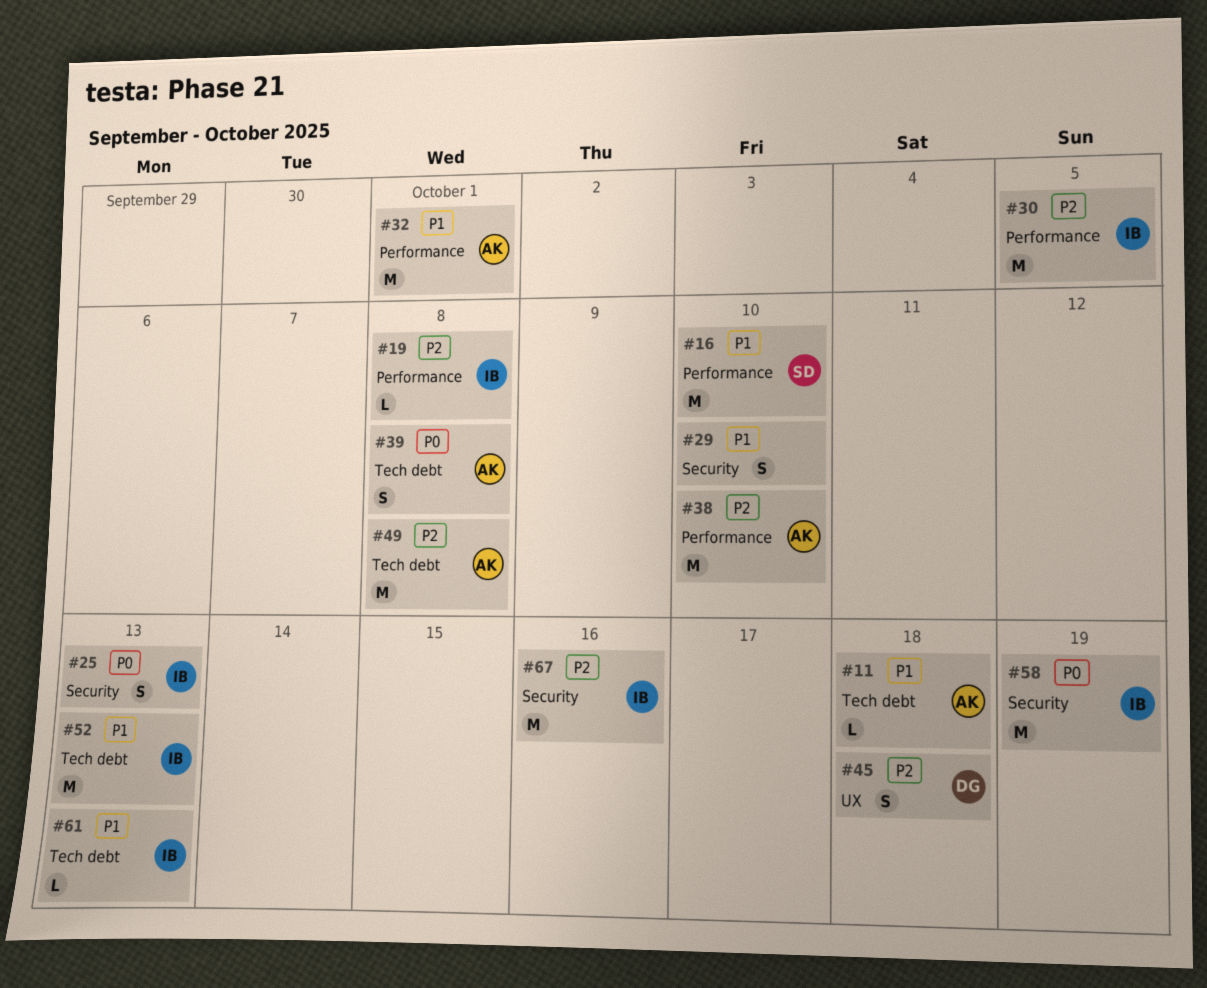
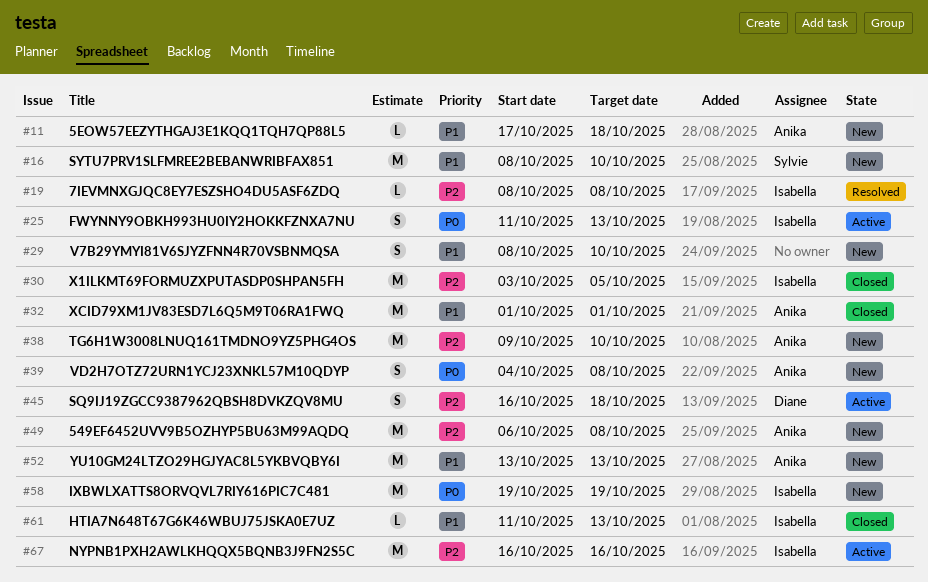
#52, owner: Isabella -> Anika

